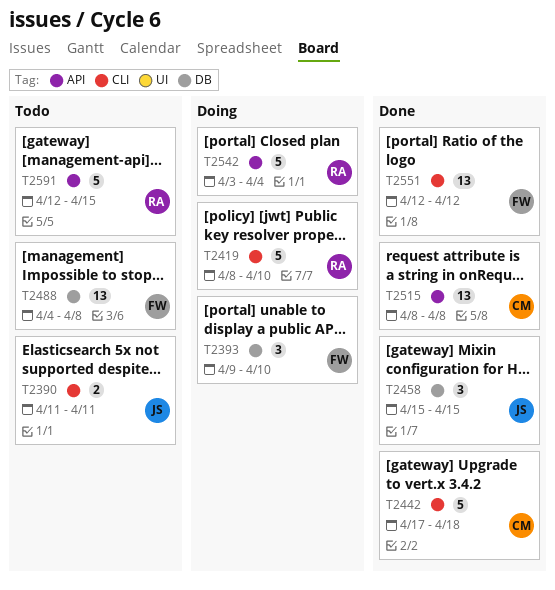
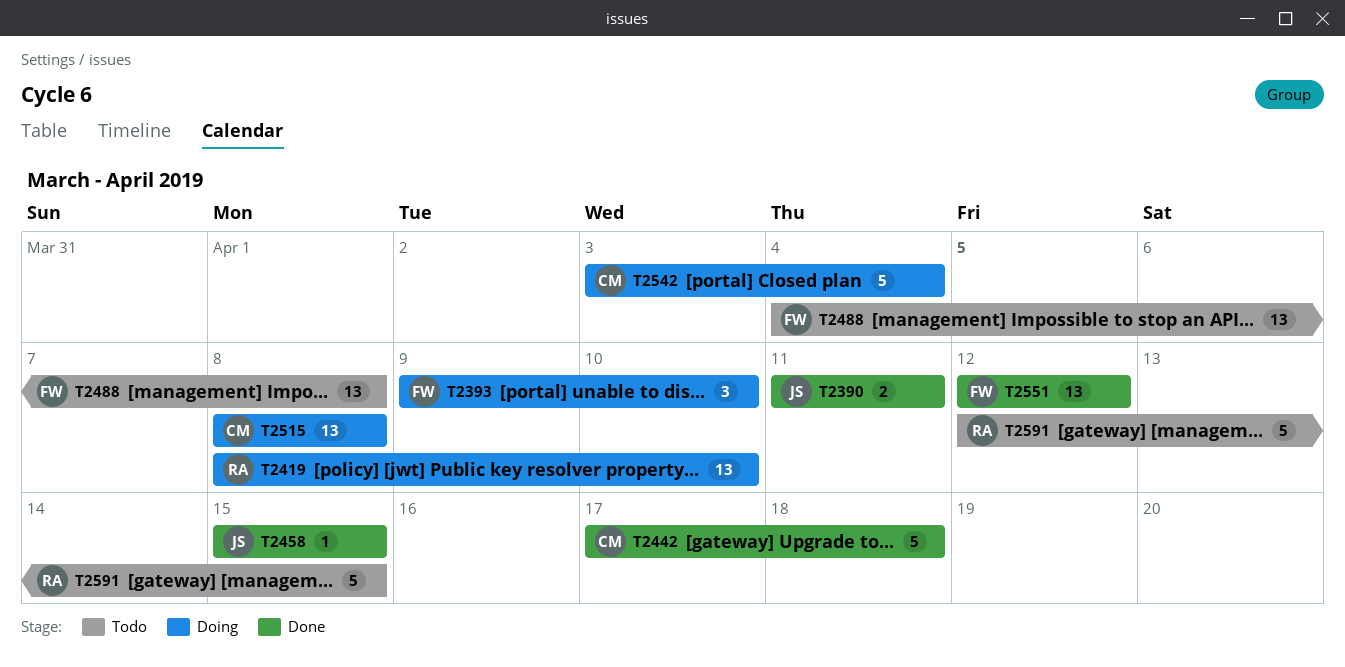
T2390, status: Todo -> Done
T2419, estimate: 5 -> 13
T2458, estimate: 3 -> 1
T2515, status: Done -> Doing
T2542, owner: RA -> CM

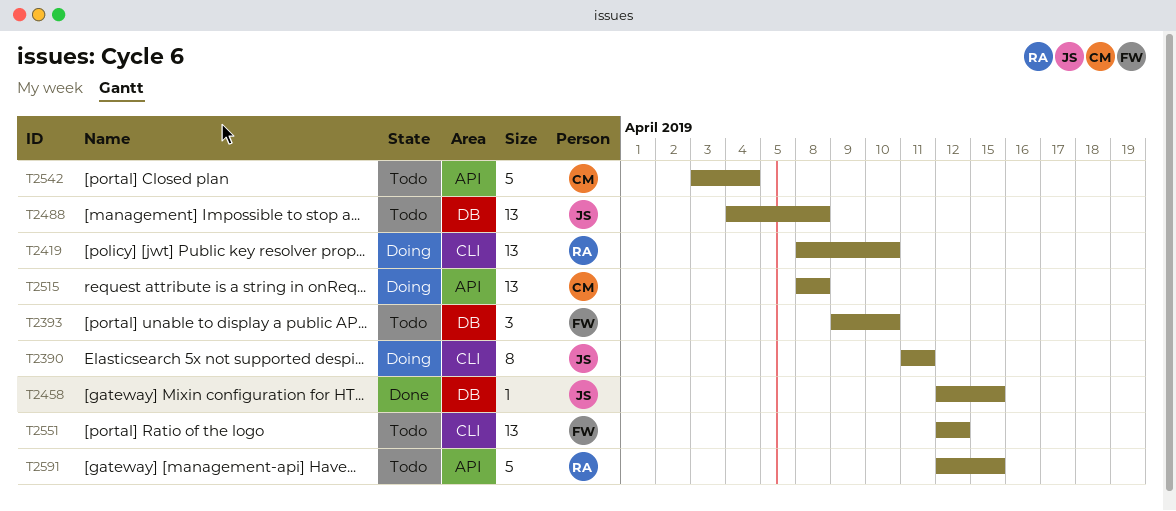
T2390, status: Done -> Doing
T2390, estimate: 2 -> 8
T2393, status: Doing -> Todo
T2442: present -> none
T2458, start: Apr 15 -> Apr 12
T2488, owner: FW -> JS
T2542, status: Doing -> Todo
T2551, status: Done -> Todo

